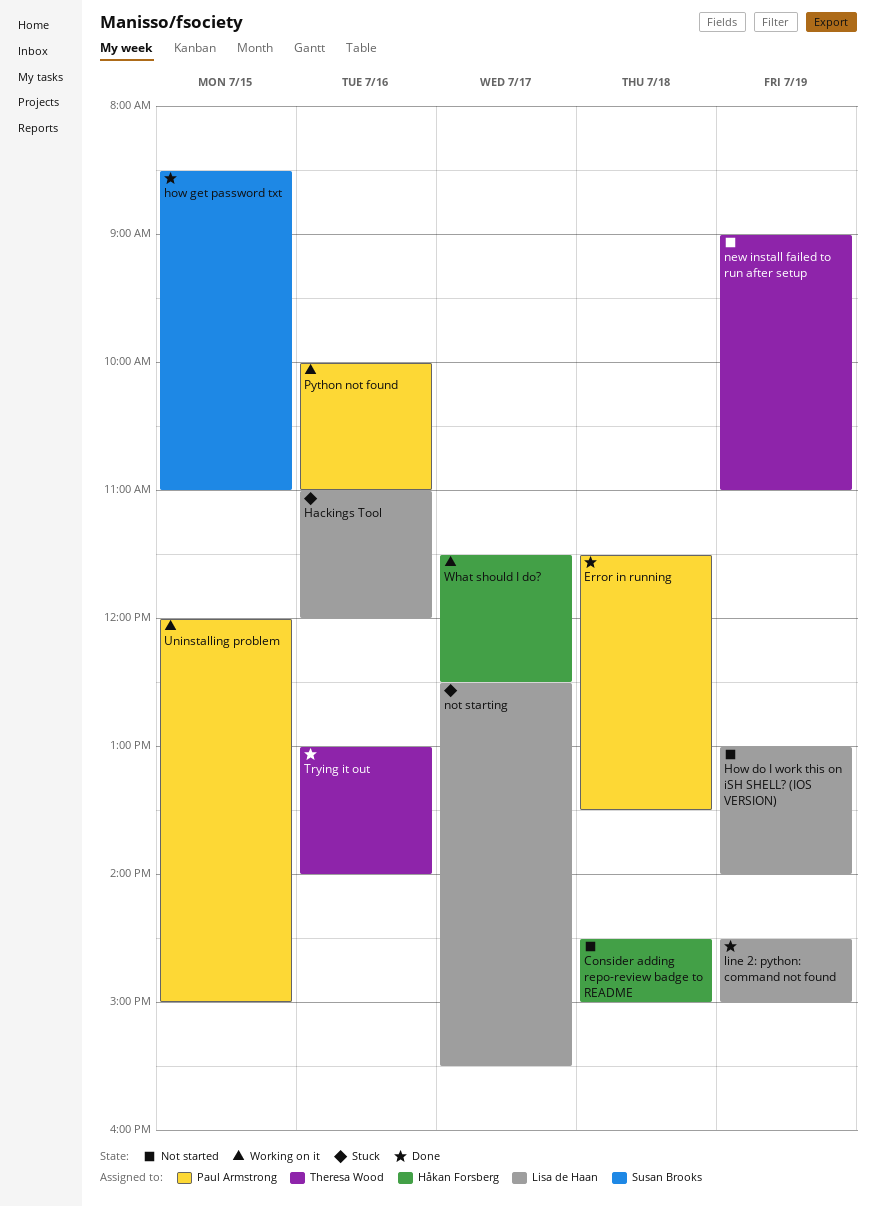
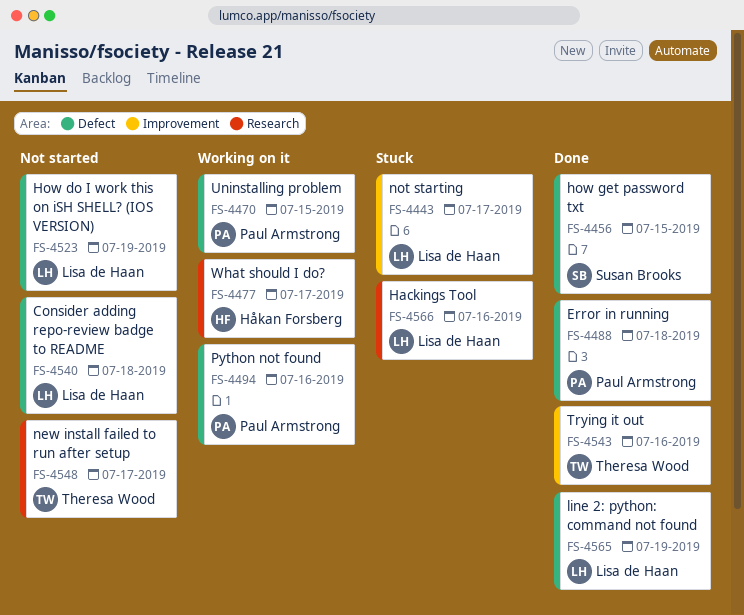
Consider adding repo-review badge to README, owner: Håkan Forsberg -> Lisa de Haan
new install failed to run after setup, day: Jul 19 -> Jul 17

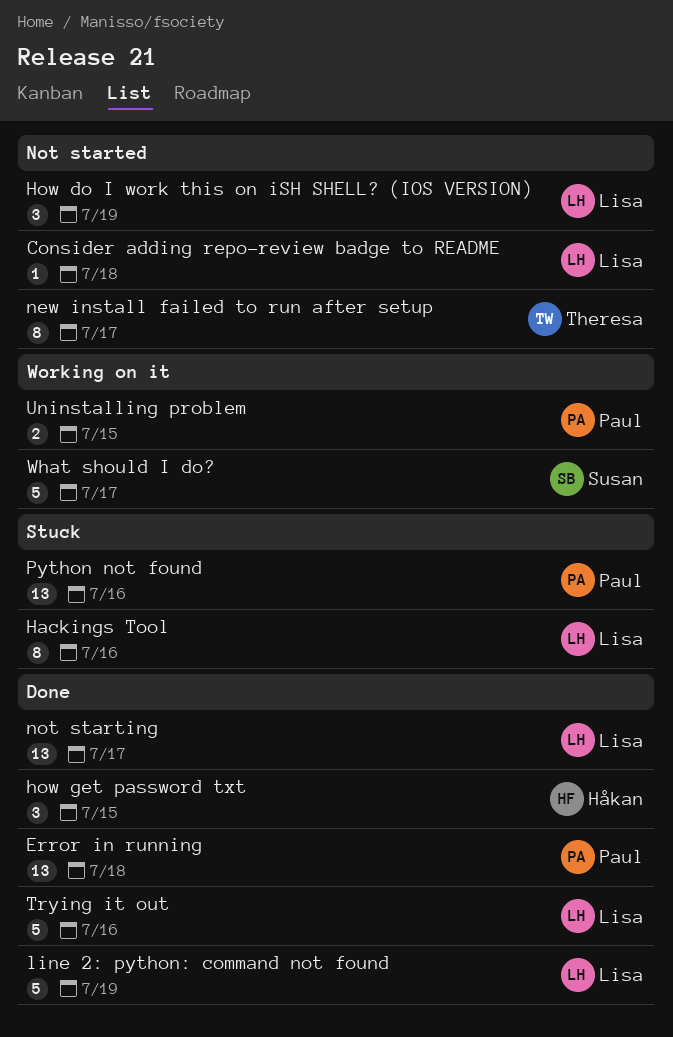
how get password txt, owner: Susan Brooks -> Håkan Forsberg
not starting, status: Stuck -> Done
Python not found, status: Working on it -> Stuck
Trying it out, owner: Theresa Wood -> Lisa de Haan
What should I do?, owner: Håkan Forsberg -> Susan Brooks

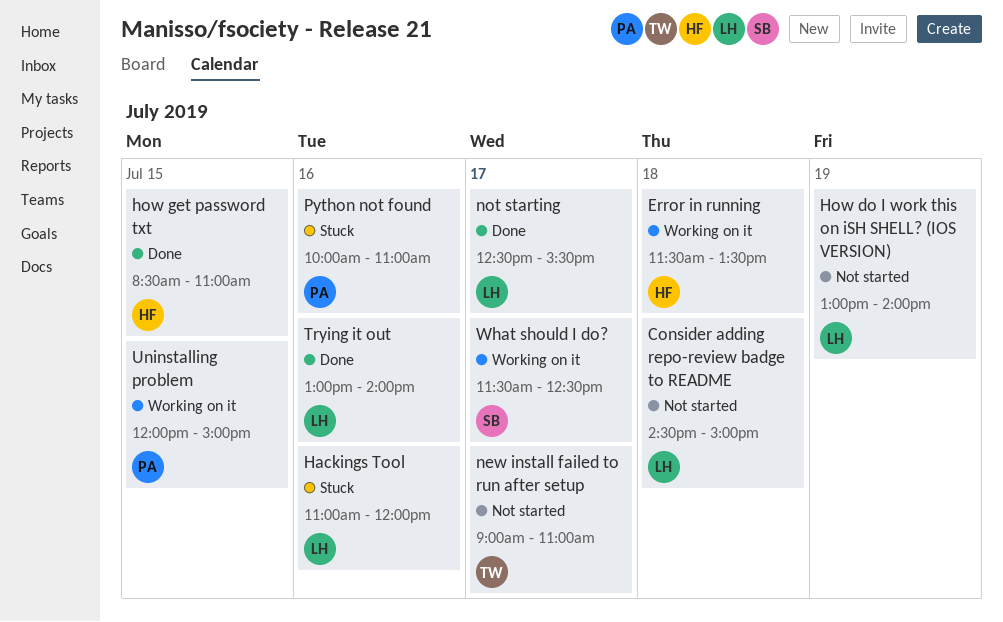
Error in running, status: Done -> Working on it
Error in running, owner: Paul -> Håkan
line 2: python: command not found: present -> none

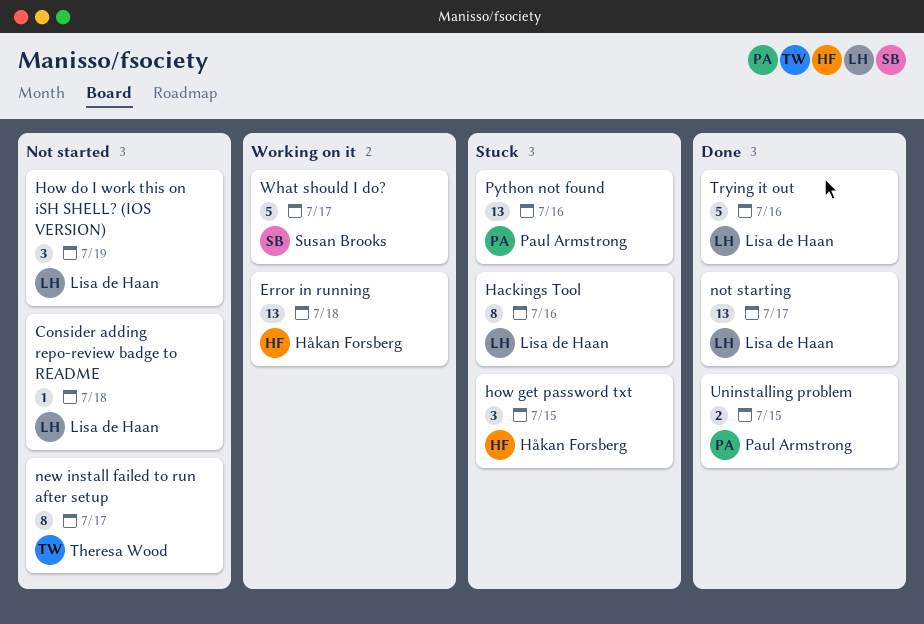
how get password txt, status: Done -> Stuck
Uninstalling problem, status: Working on it -> Done

